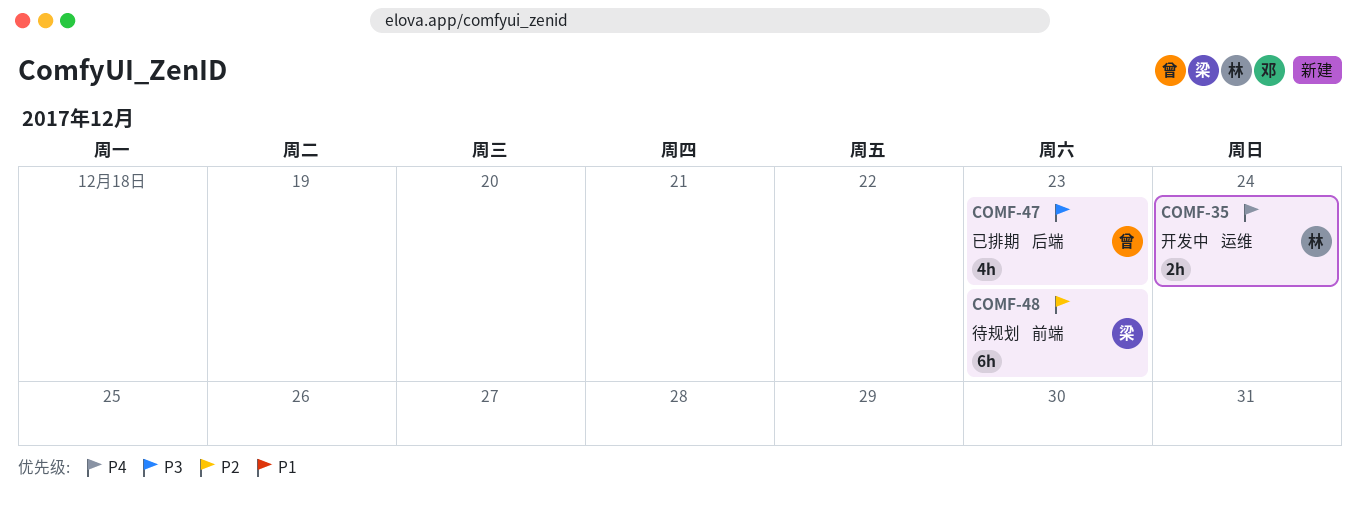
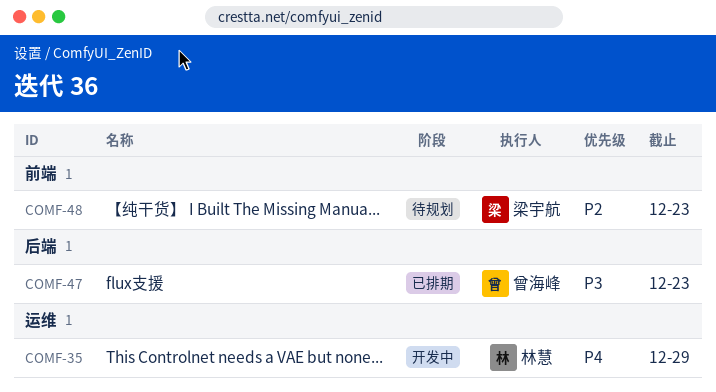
COMF-35, due: Dec 24 -> Dec 29

